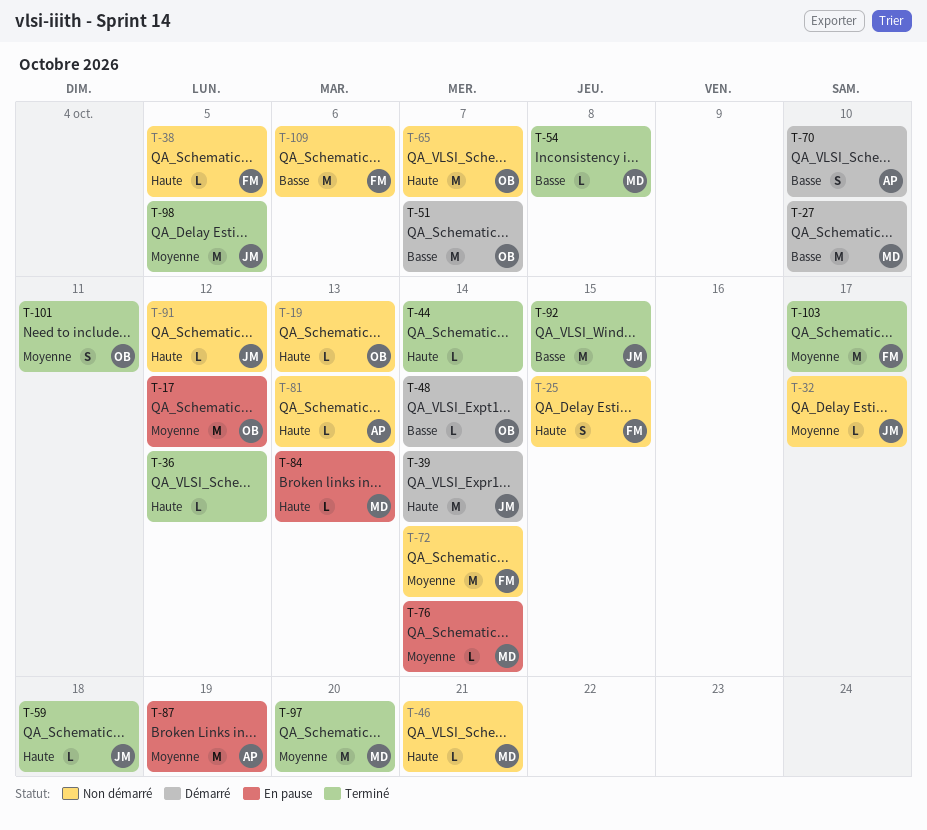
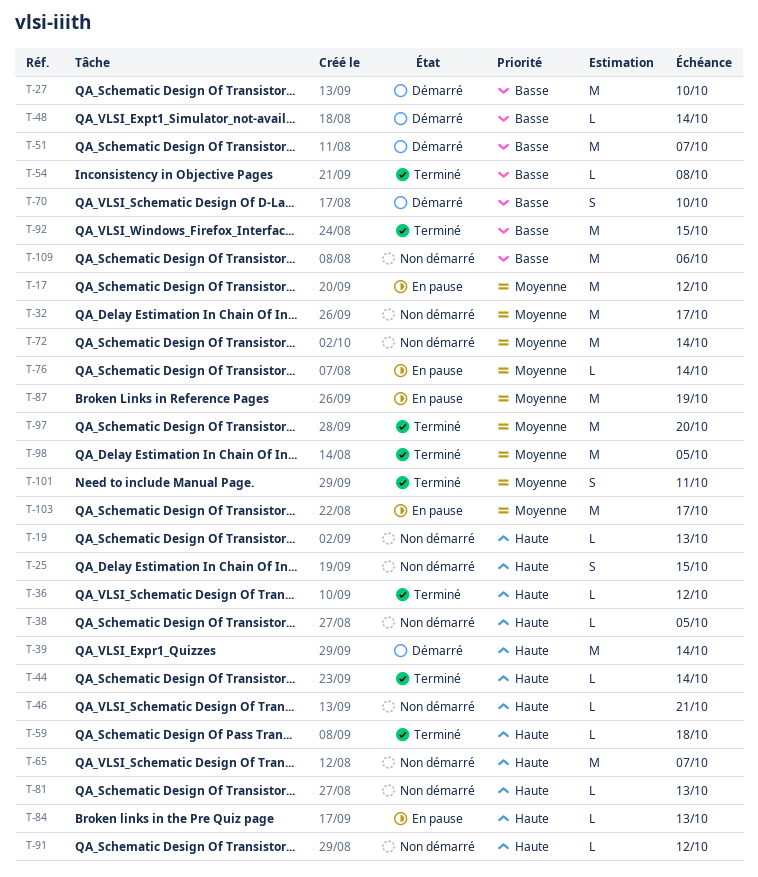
T-32, estimate: L -> M
T-103, status: Terminé -> En pause

